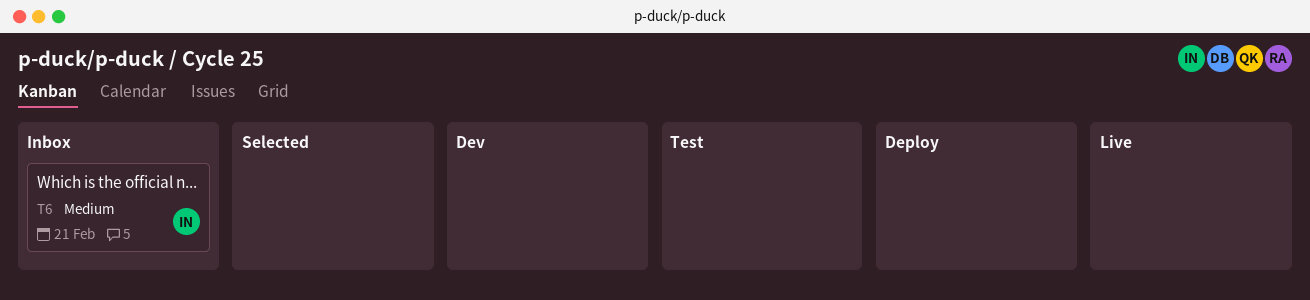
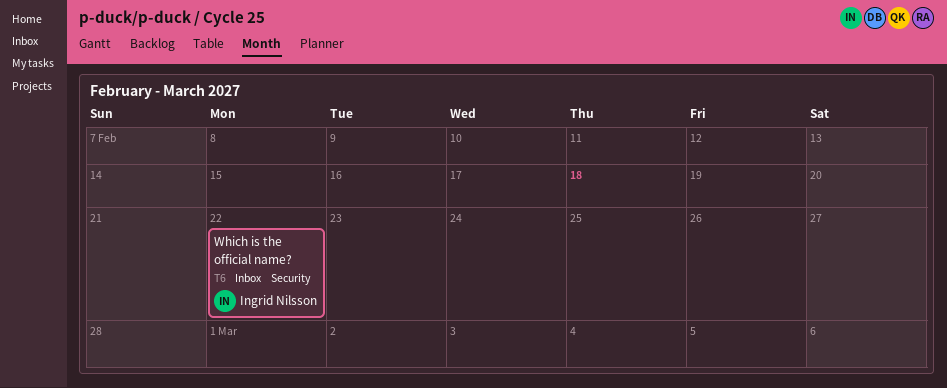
T6, due: Feb 21 -> Feb 22

